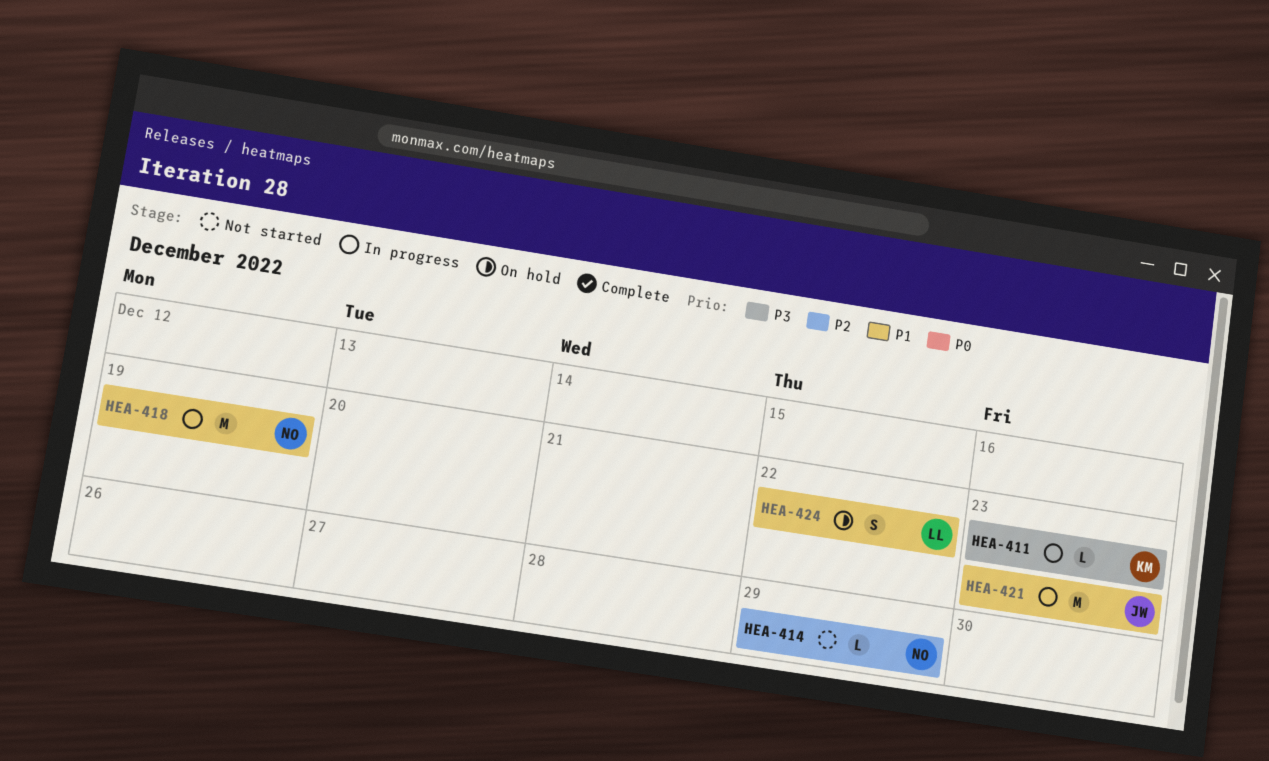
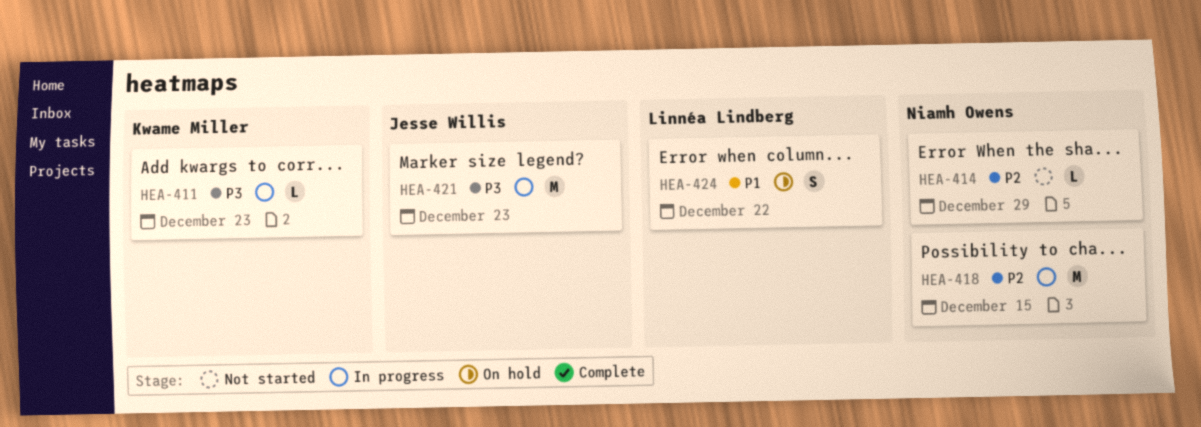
HEA-418, priority: P1 -> P2
HEA-418, due: Dec 19 -> Dec 15
HEA-421, priority: P1 -> P3

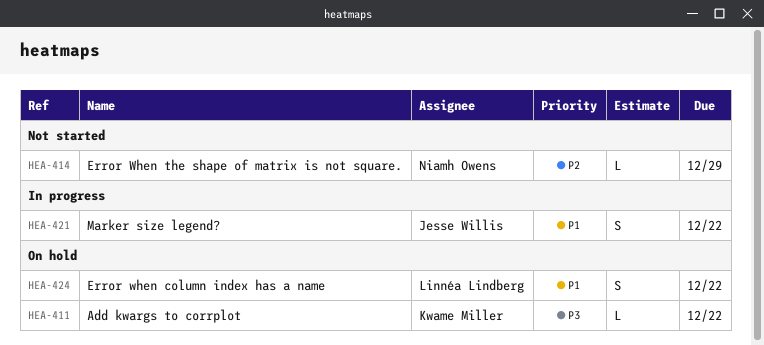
HEA-411, status: In progress -> On hold
HEA-411, due: Dec 23 -> Dec 22
HEA-418: present -> none
HEA-421, priority: P3 -> P1
HEA-421, estimate: M -> S
HEA-421, due: Dec 23 -> Dec 22

